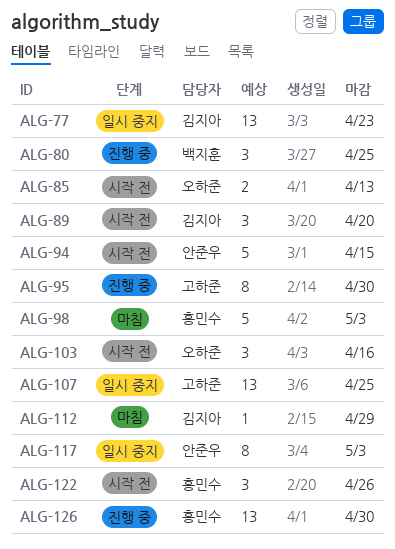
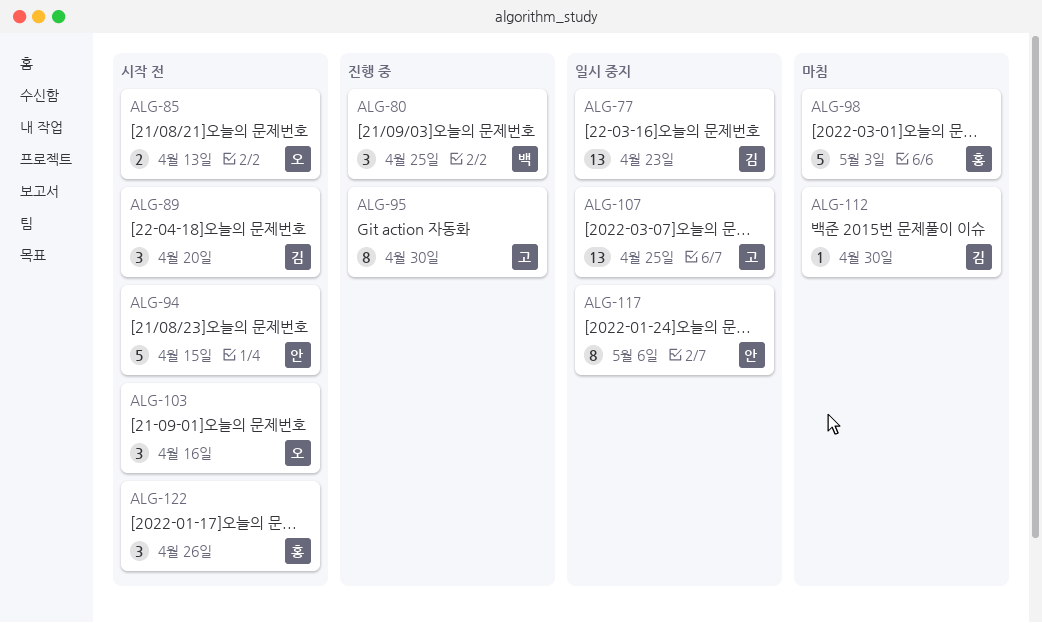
ALG-112, due: Apr 29 -> Apr 30
ALG-117, due: May 3 -> May 6
ALG-126: present -> none

